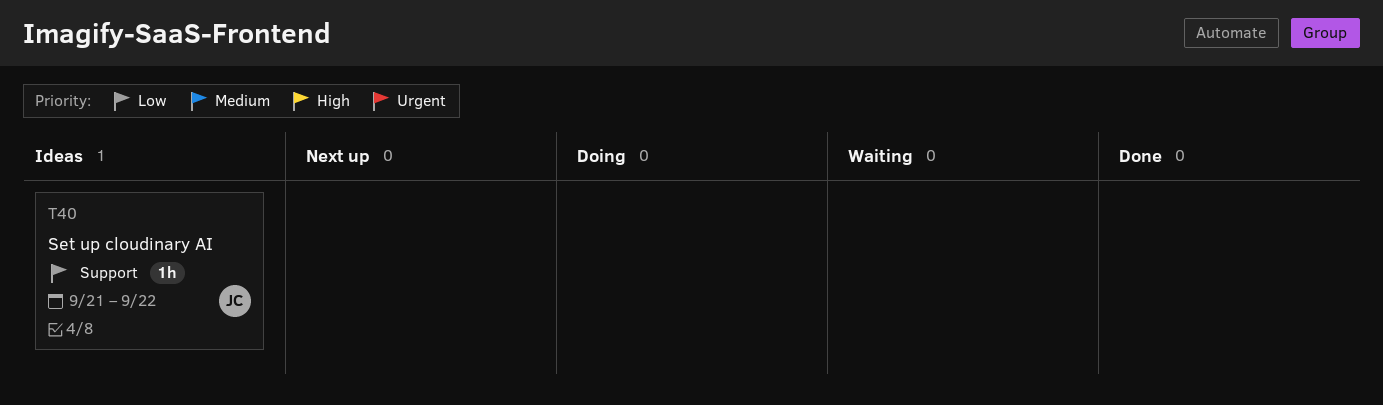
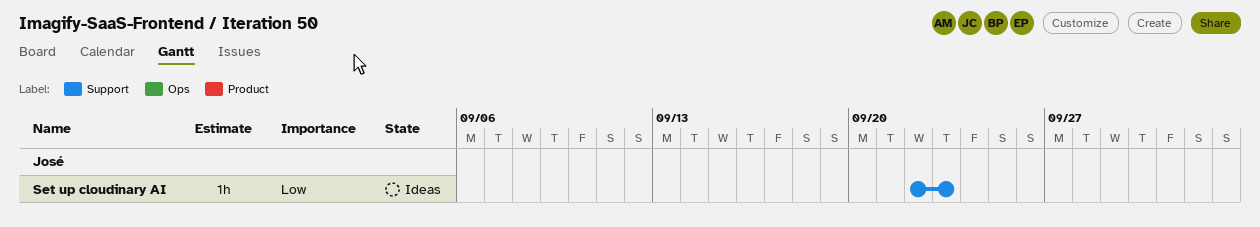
Set up cloudinary AI, start: Sep 21 -> Sep 22
Set up cloudinary AI, due: Sep 22 -> Sep 23

